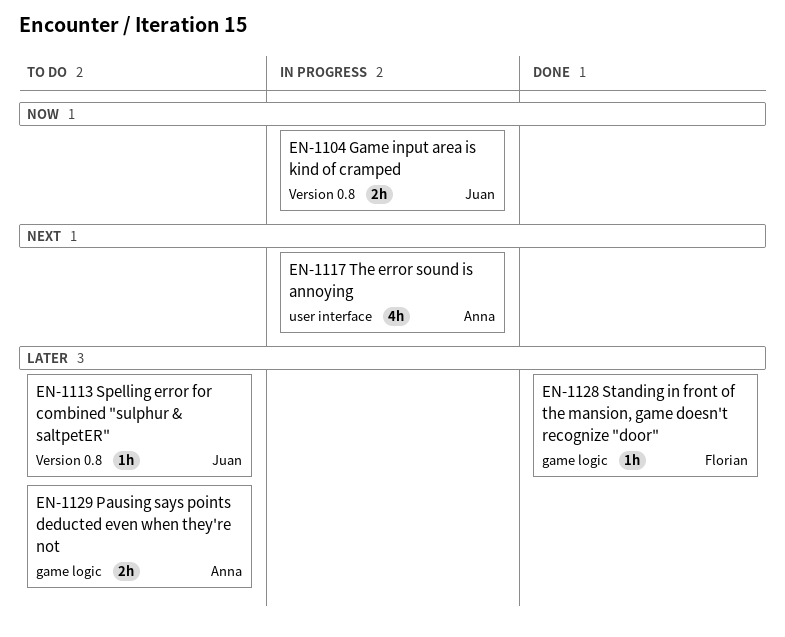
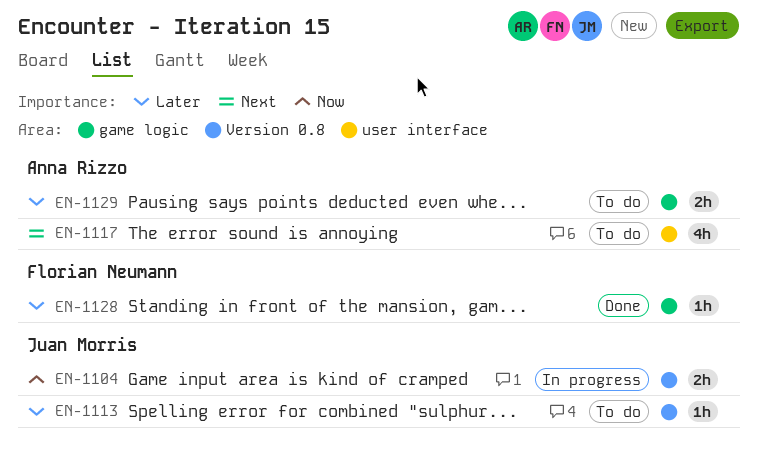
EN-1117, status: In progress -> To do

